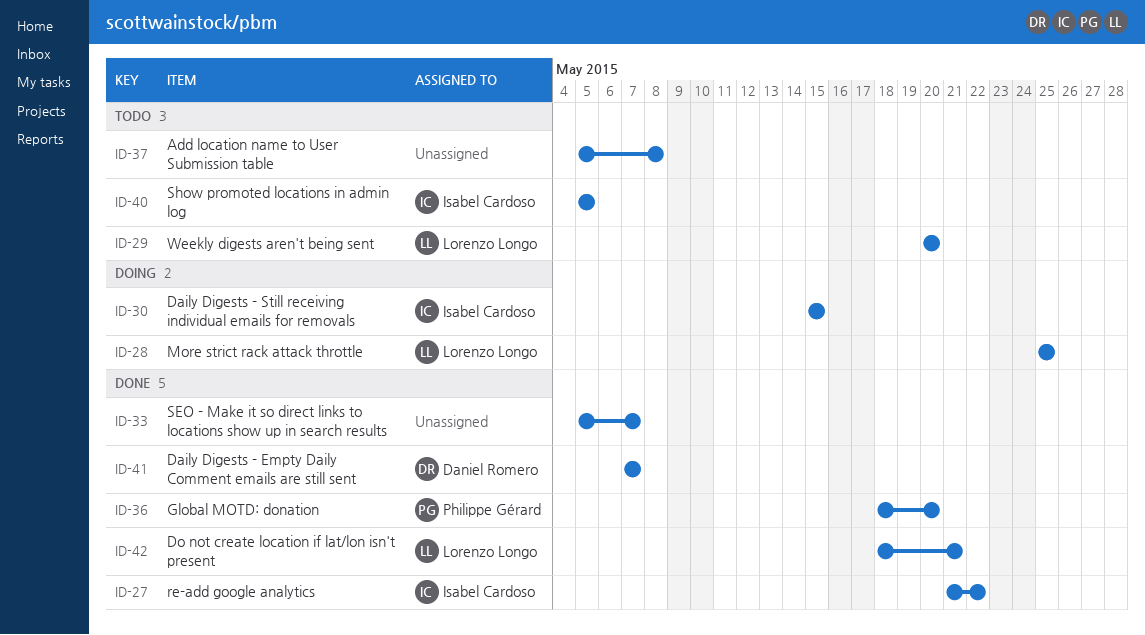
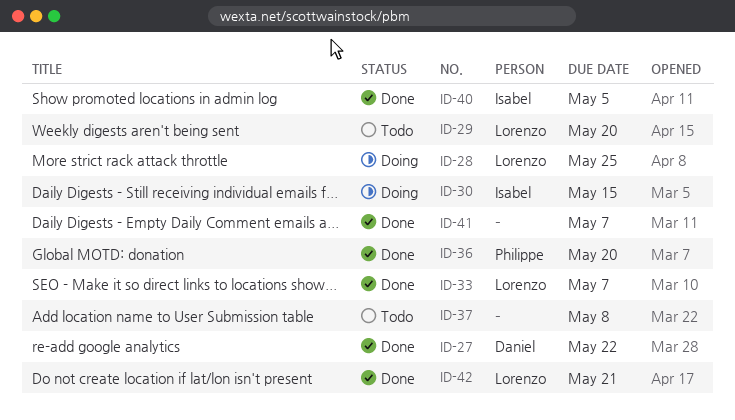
ID-27, owner: Isabel Cardoso -> Daniel Romero
ID-33, owner: none -> Lorenzo Longo
ID-40, status: Todo -> Done
ID-41, owner: Daniel Romero -> none

